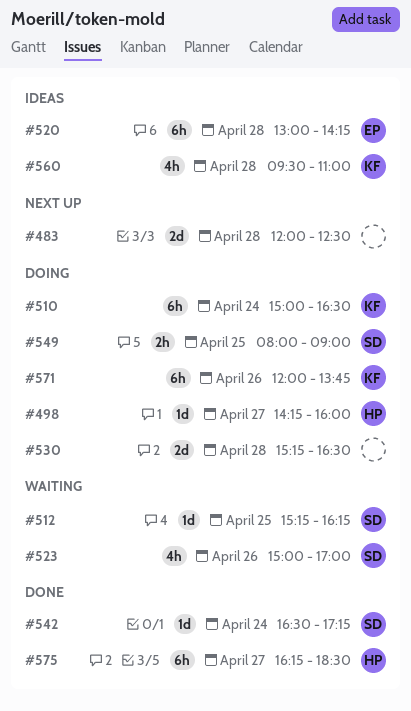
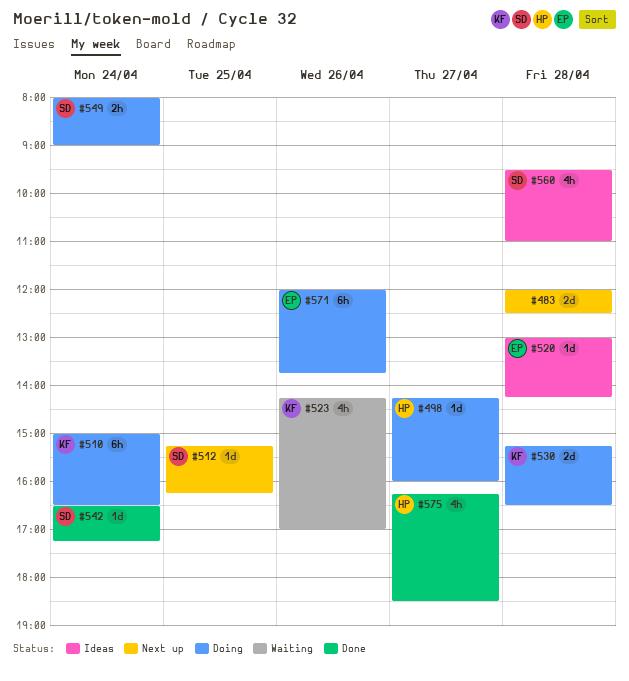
#512, status: Waiting -> Next up
#520, estimate: 6h -> 1d
#523, owner: SD -> KF
#523, begins: 15:00 -> 14:15
#530, owner: none -> KF
#549, day: Apr 25 -> Apr 24
#560, owner: KF -> SD
#571, owner: KF -> EP
#575, estimate: 6h -> 4h

